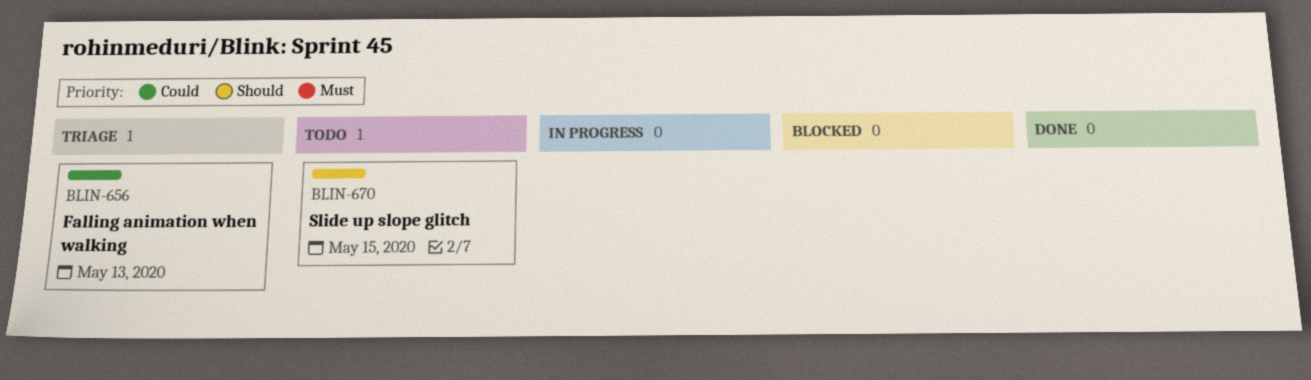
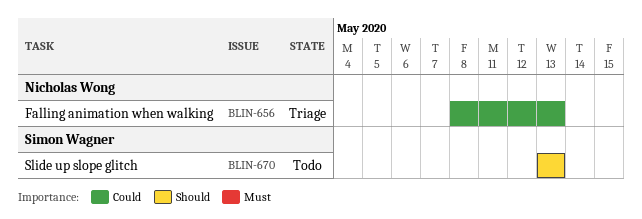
BLIN-670, due: May 15 -> May 13

